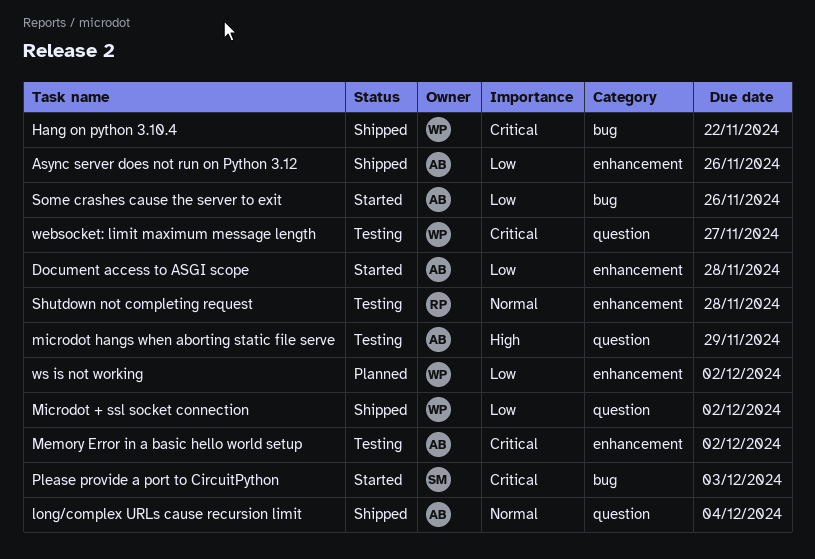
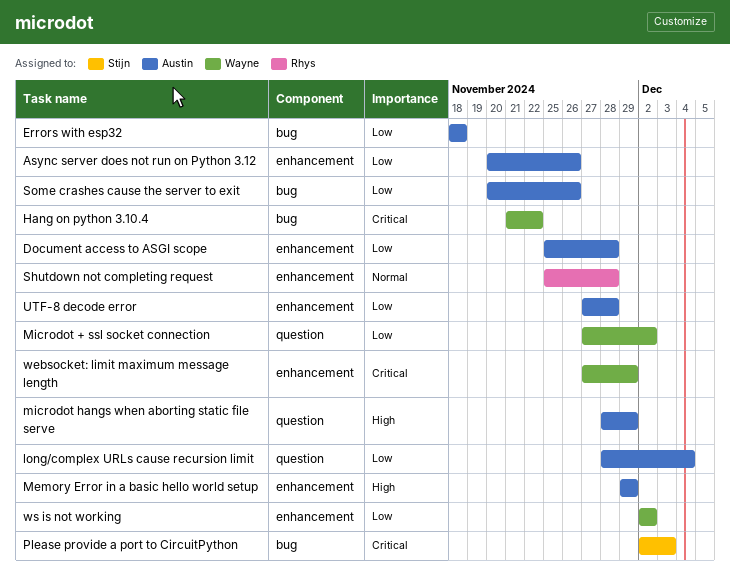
Errors with esp32: none -> present
long/complex URLs cause recursion limit, priority: Normal -> Low
Memory Error in a basic hello world setup, priority: Critical -> High
Memory Error in a basic hello world setup, due: Dec 2 -> Nov 29
UTF-8 decode error: none -> present
websocket: limit maximum message length, label: question -> enhancement
websocket: limit maximum message length, due: Nov 27 -> Nov 29

